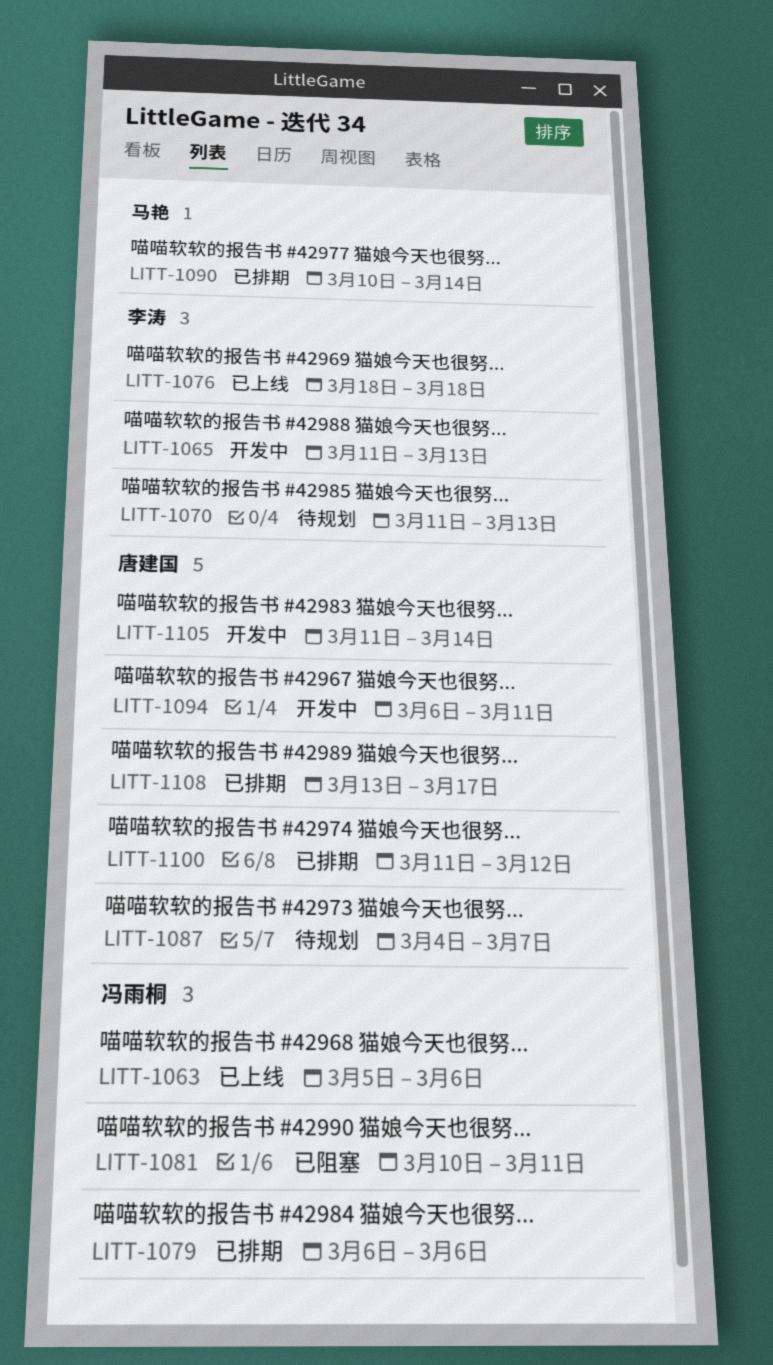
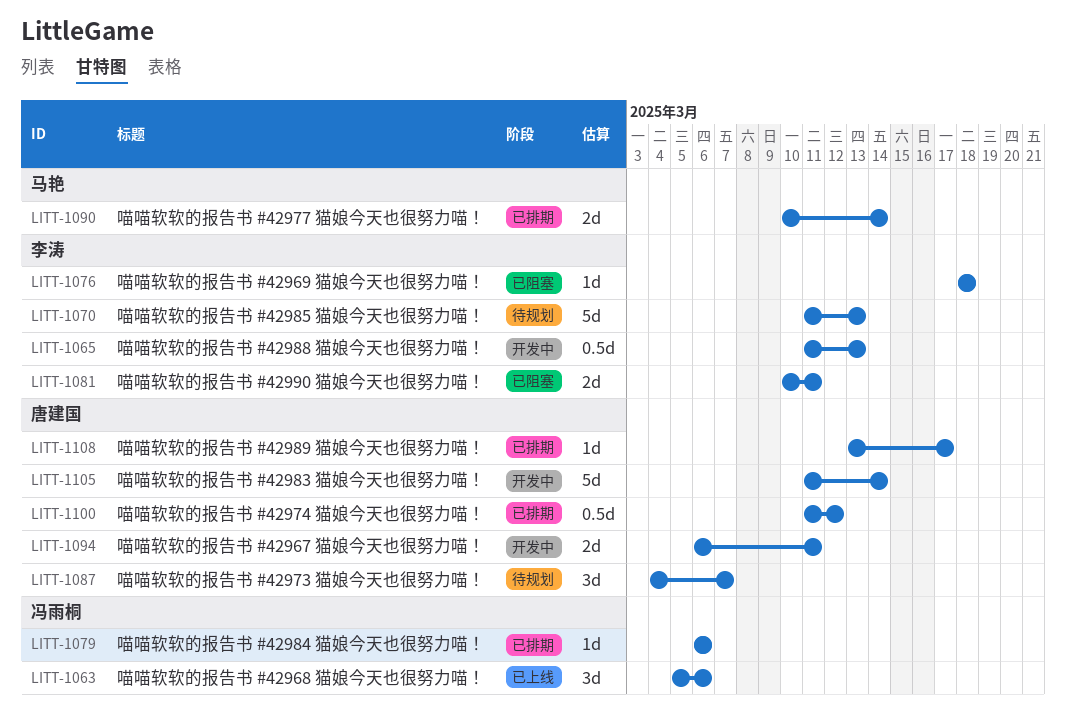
LITT-1076, status: 已上线 -> 已阻塞
LITT-1081, owner: 冯雨桐 -> 李涛

